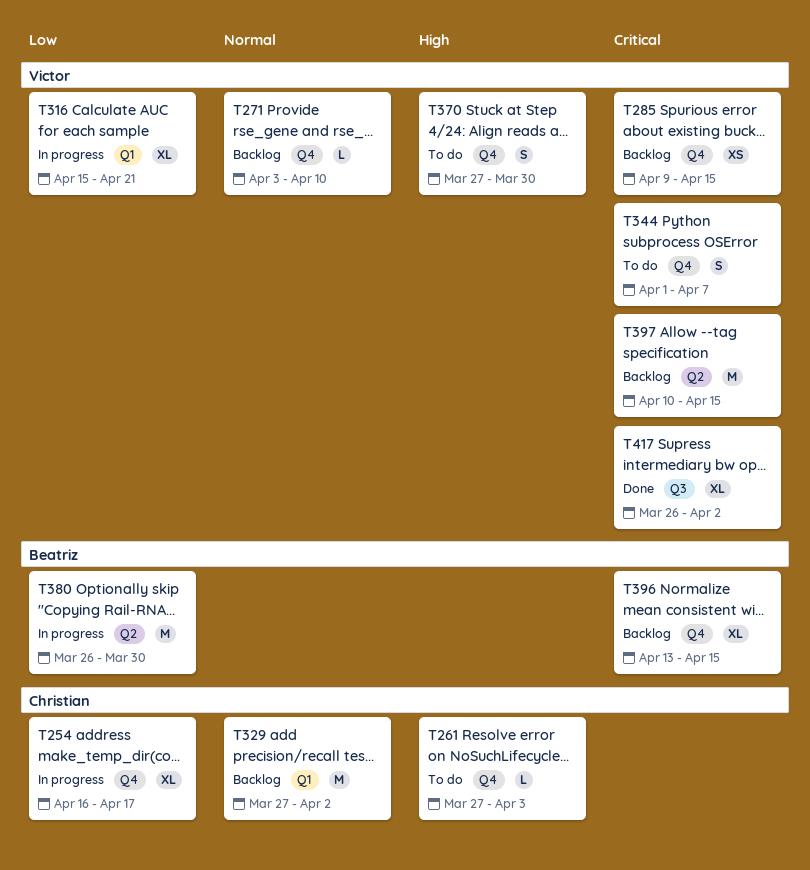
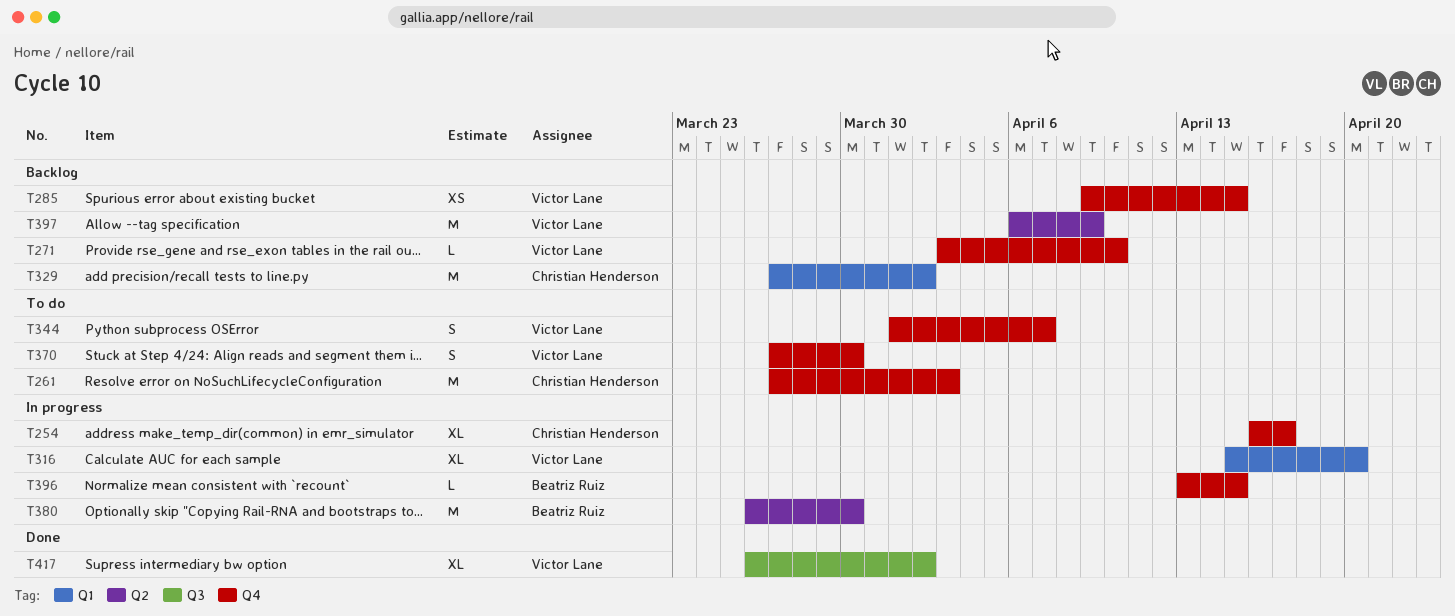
T261, estimate: L -> M
T316, due: Apr 21 -> Apr 20
T396, status: Backlog -> In progress
T396, estimate: XL -> L
T397, start: Apr 10 -> Apr 6
T397, due: Apr 15 -> Apr 9

